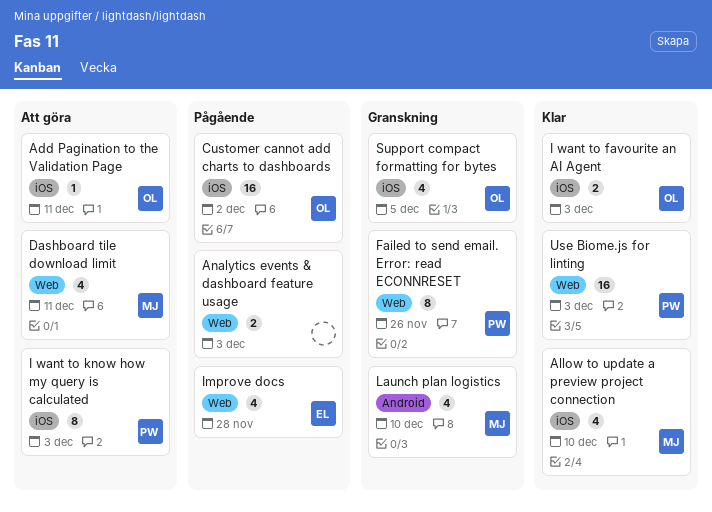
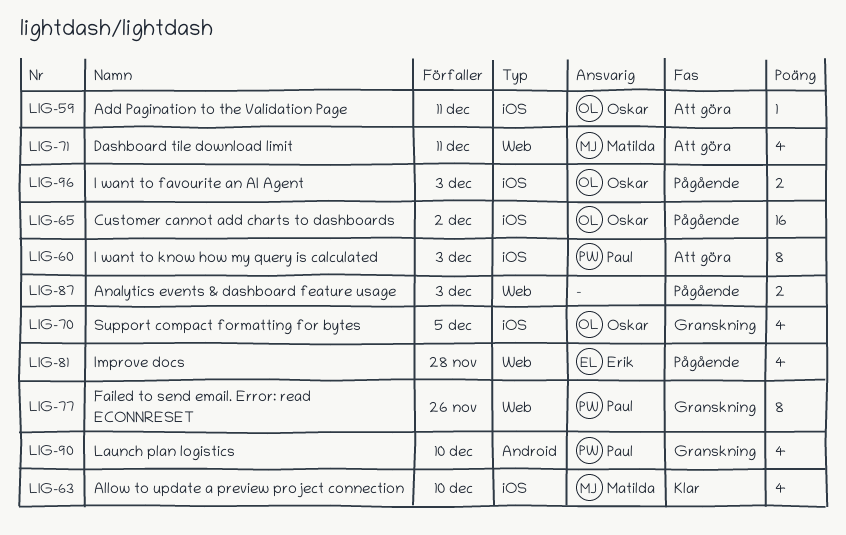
I want to favourite an AI Agent, status: Klar -> Pågående
Launch plan logistics, owner: Matilda -> Paul
Use Biome.js for linting: present -> none

